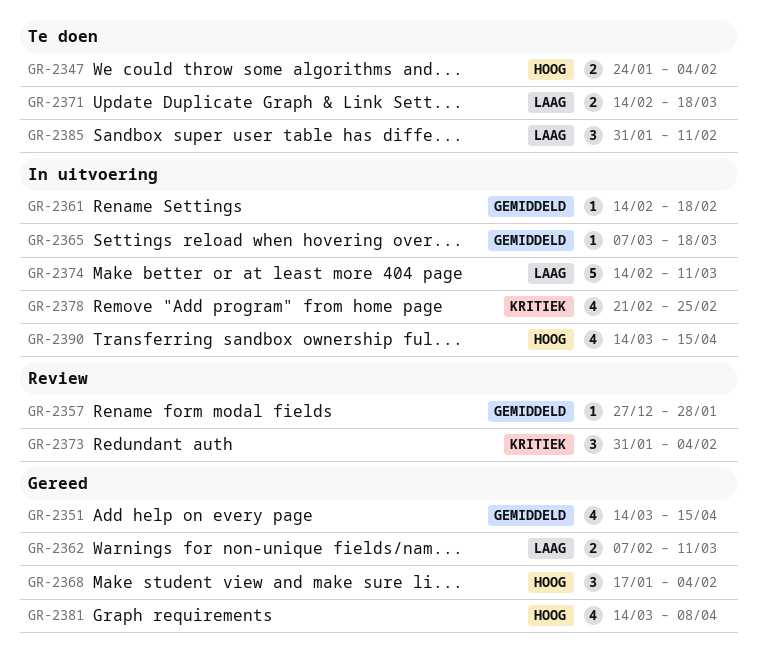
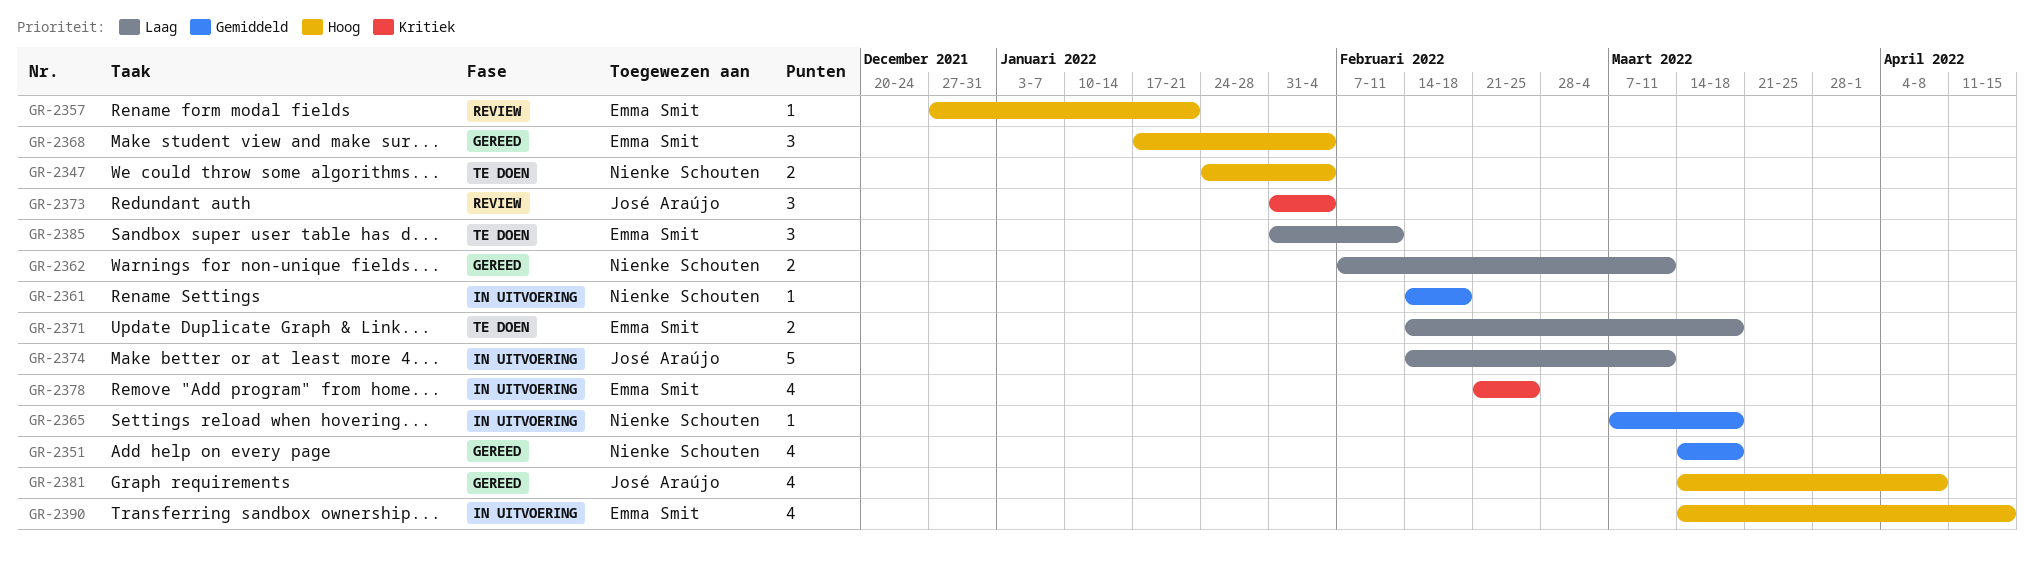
GR-2351, due: Apr 15 -> Mar 18
GR-2357, priority: Gemiddeld -> Hoog
GR-2357, due: Jan 28 -> Jan 21

